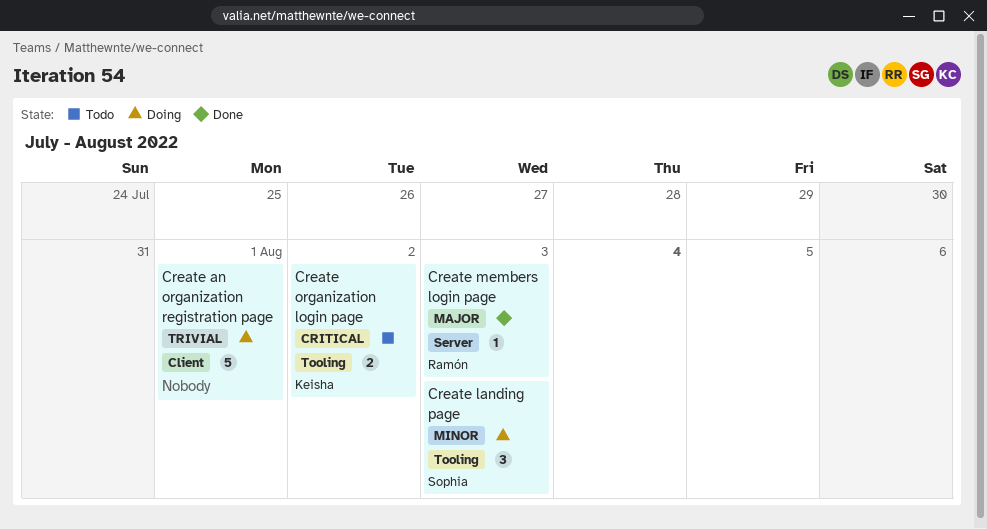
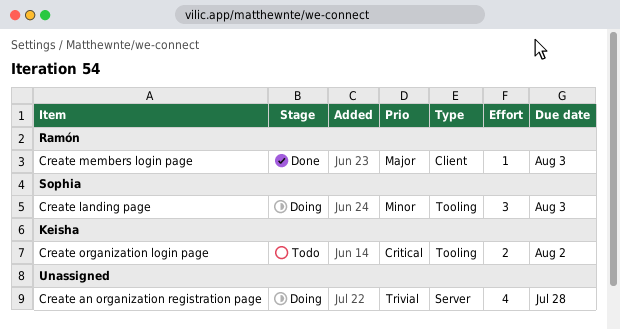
Create an organization registration page, label: Client -> Server
Create an organization registration page, estimate: 5 -> 4
Create an organization registration page, due: Aug 1 -> Jul 28
Create members login page, label: Server -> Client

